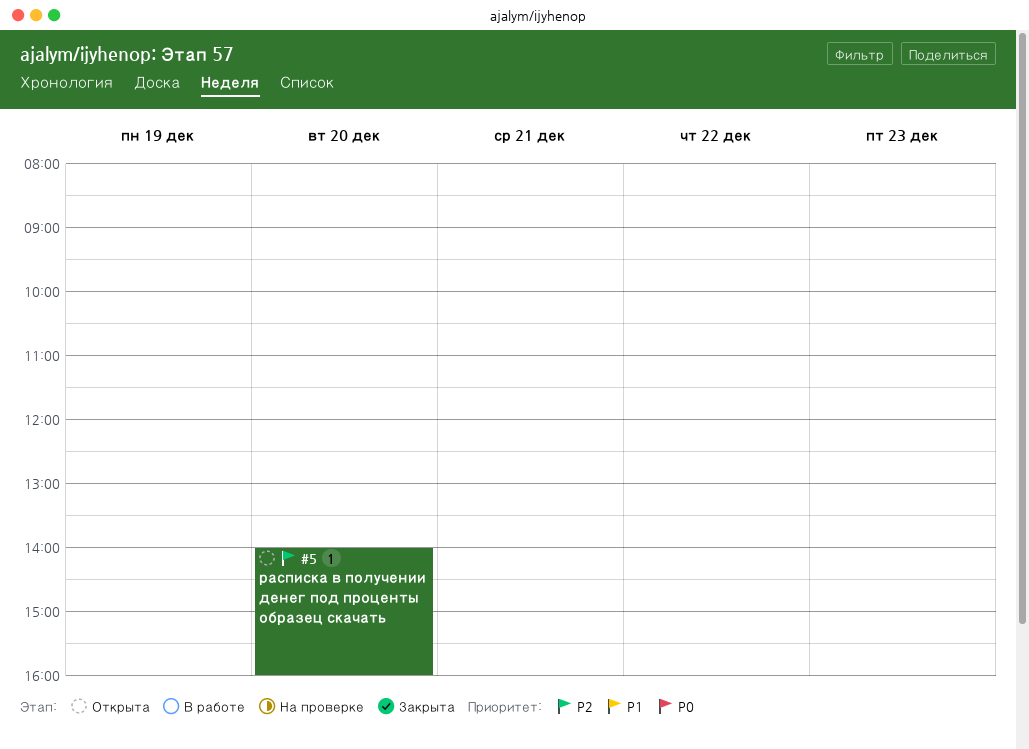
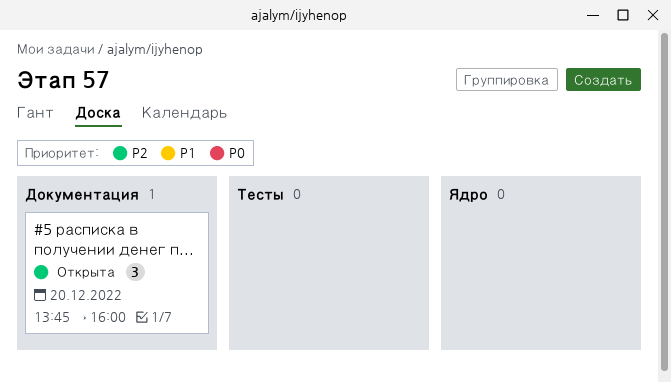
#5, estimate: 1 -> 3
#5, begins: 14:00 -> 13:45

